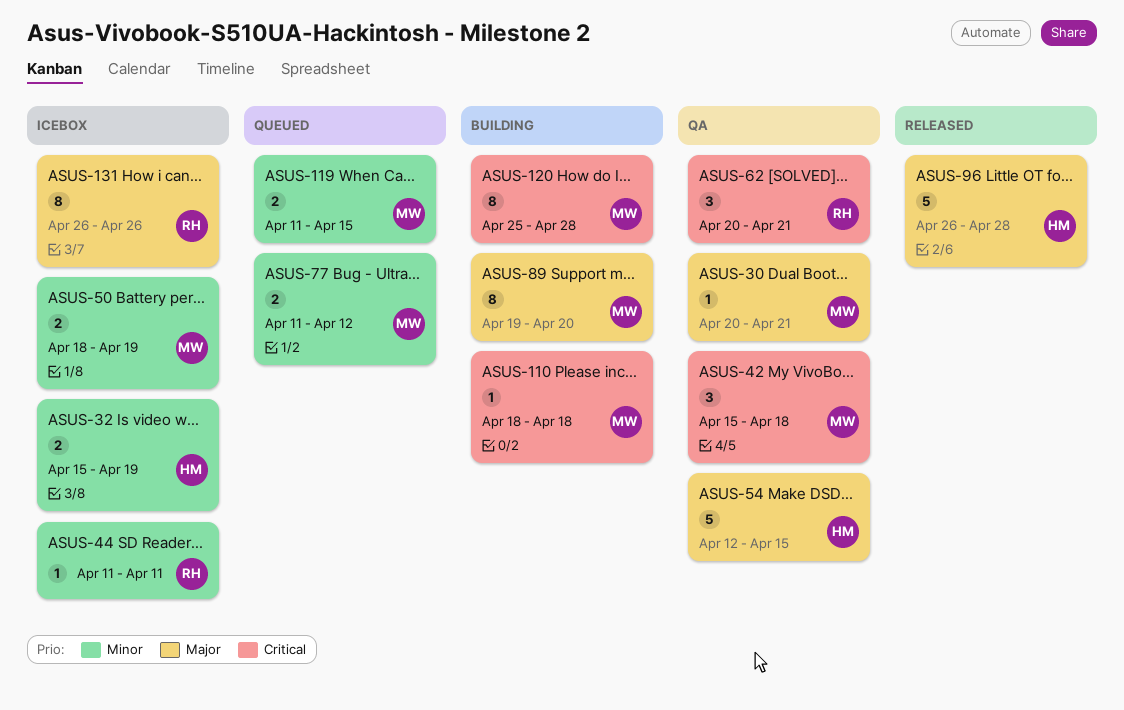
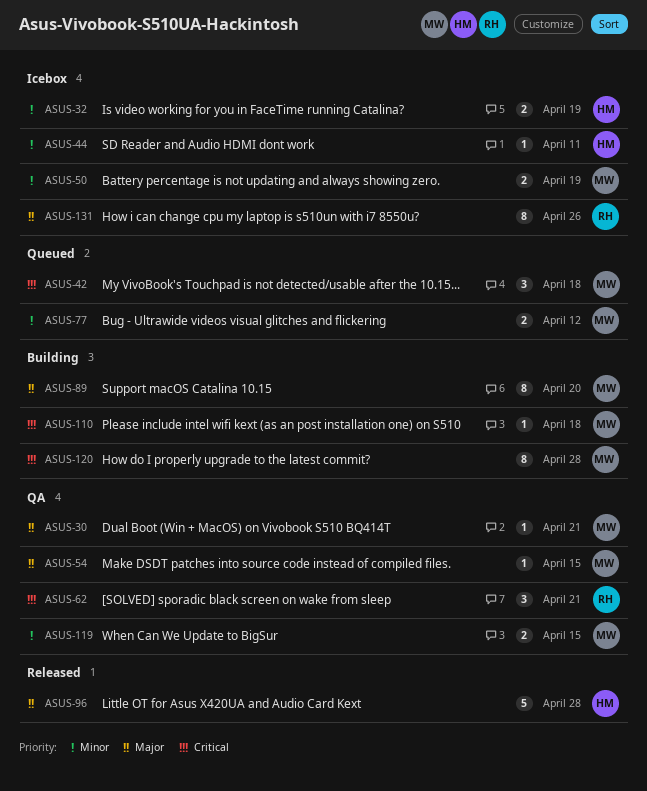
ASUS-42, status: QA -> Queued
ASUS-44, owner: RH -> HM
ASUS-54, owner: HM -> MW
ASUS-54, estimate: 5 -> 1
ASUS-119, status: Queued -> QA

